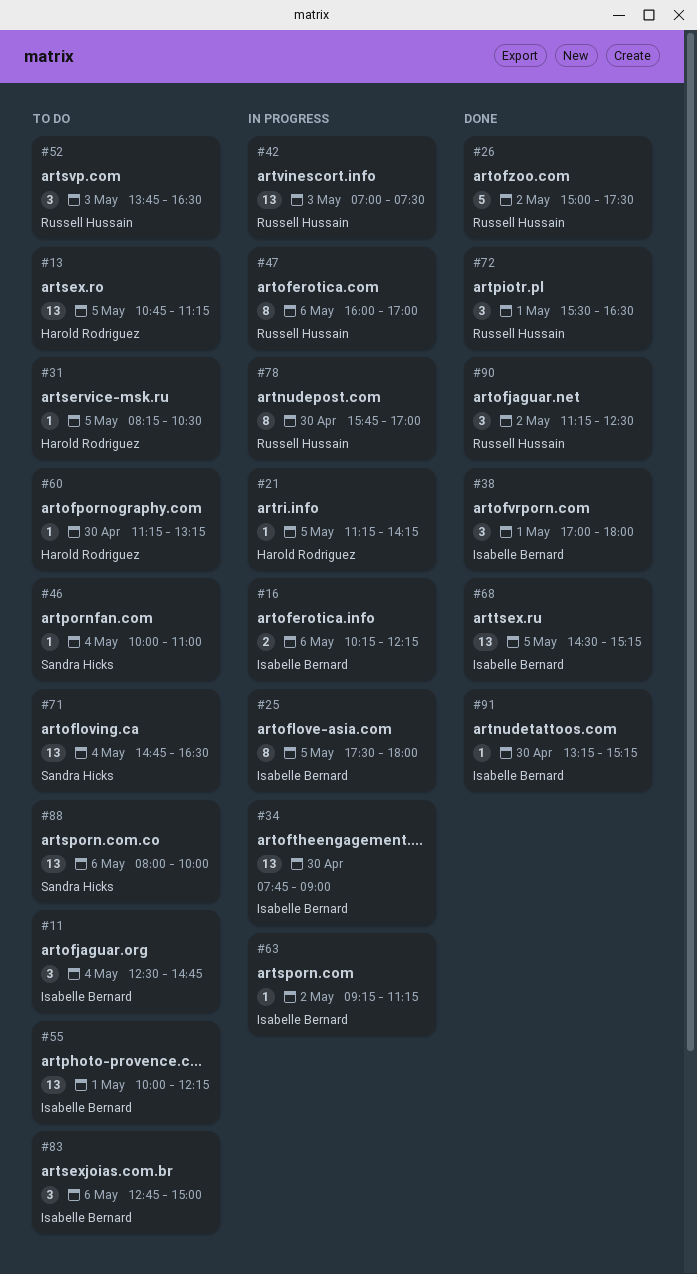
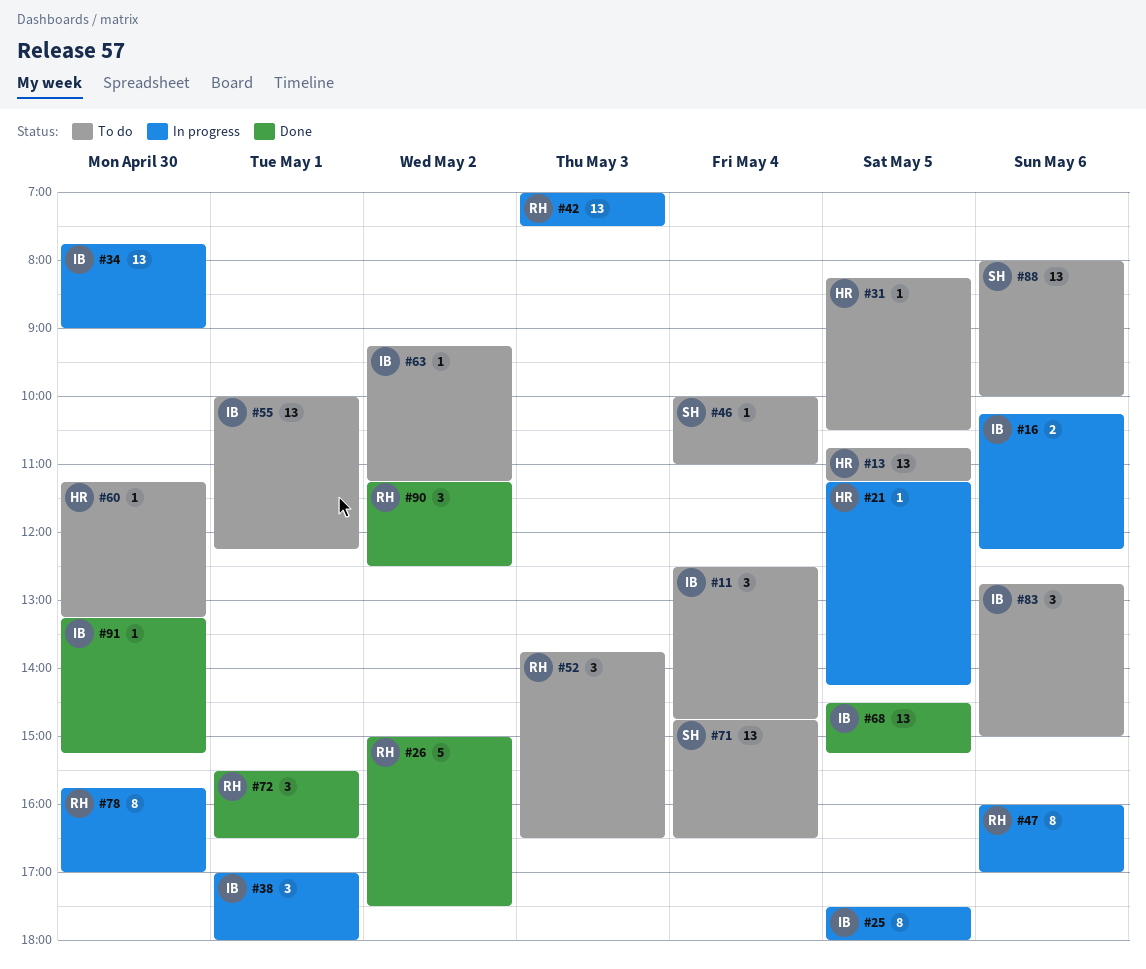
#38, status: Done -> In progress
#63, status: In progress -> To do

